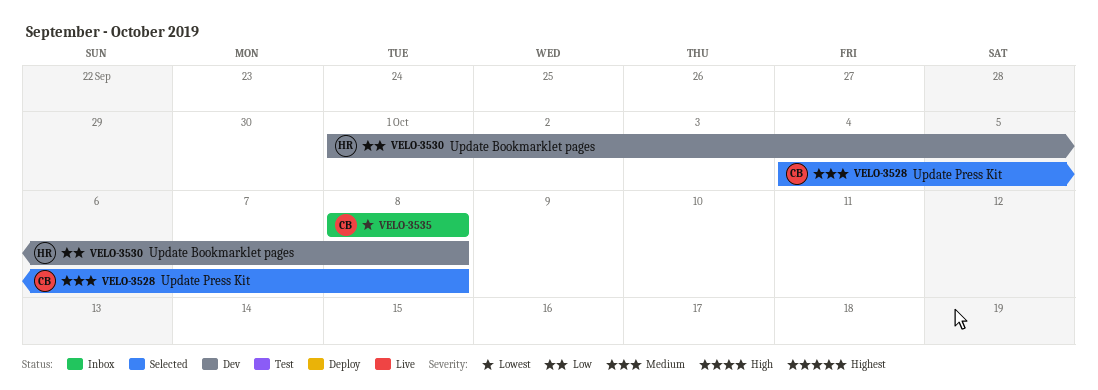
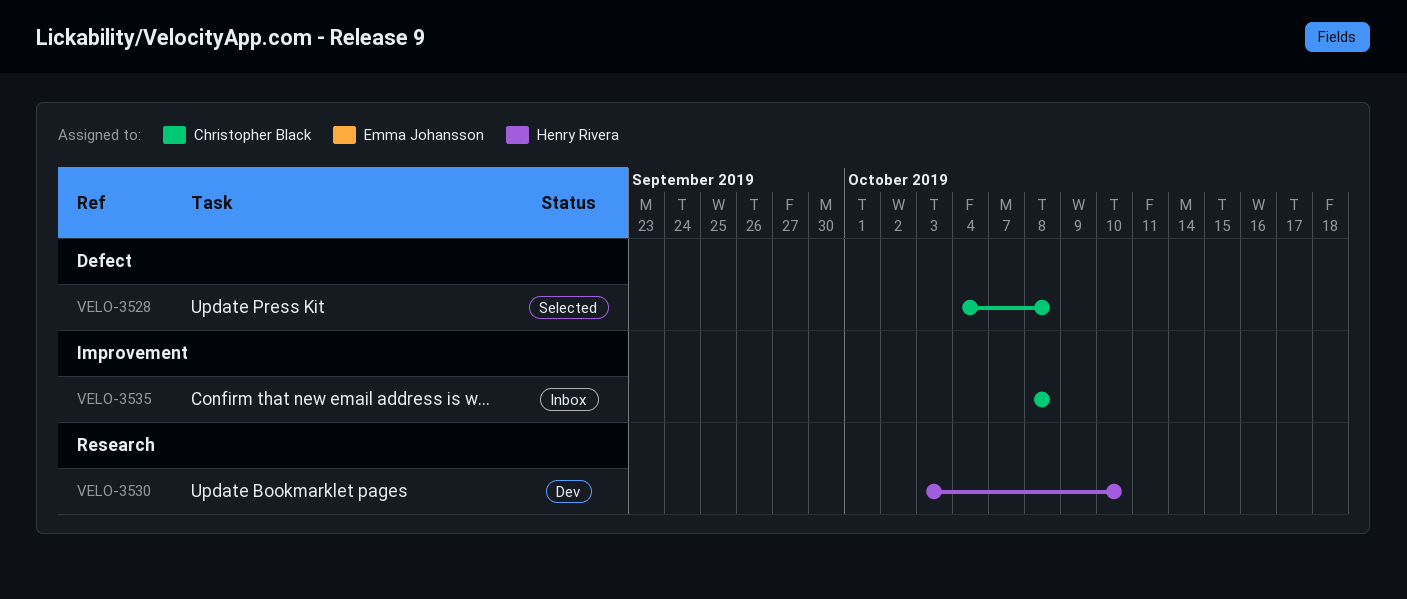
VELO-3530, start: Oct 1 -> Oct 3
VELO-3530, due: Oct 8 -> Oct 10

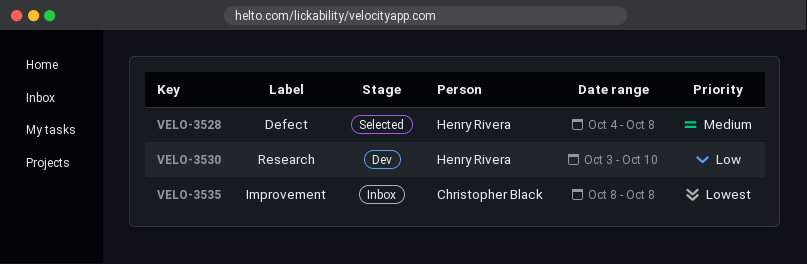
VELO-3528, owner: Christopher Black -> Henry Rivera

